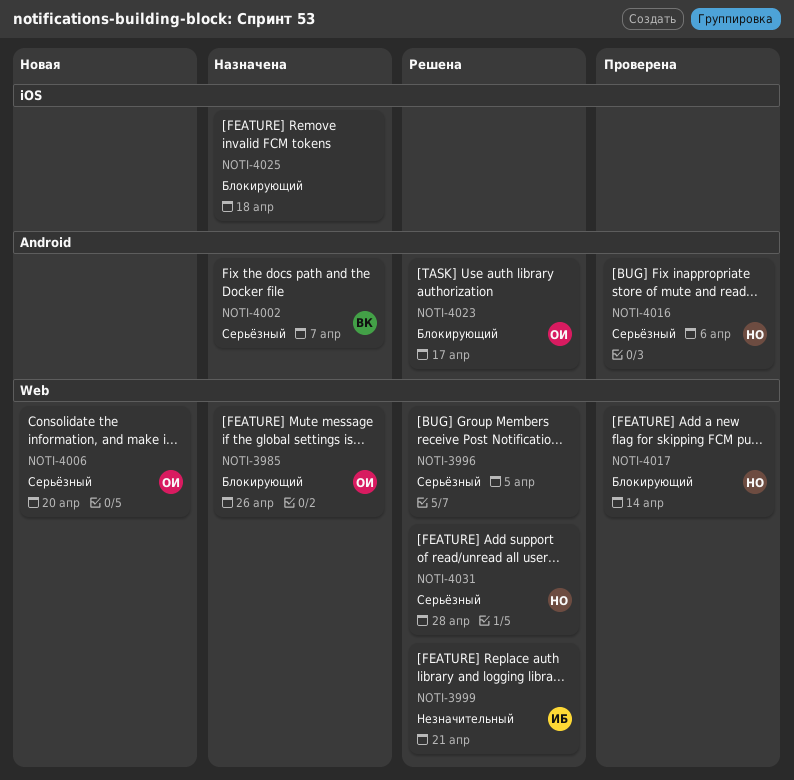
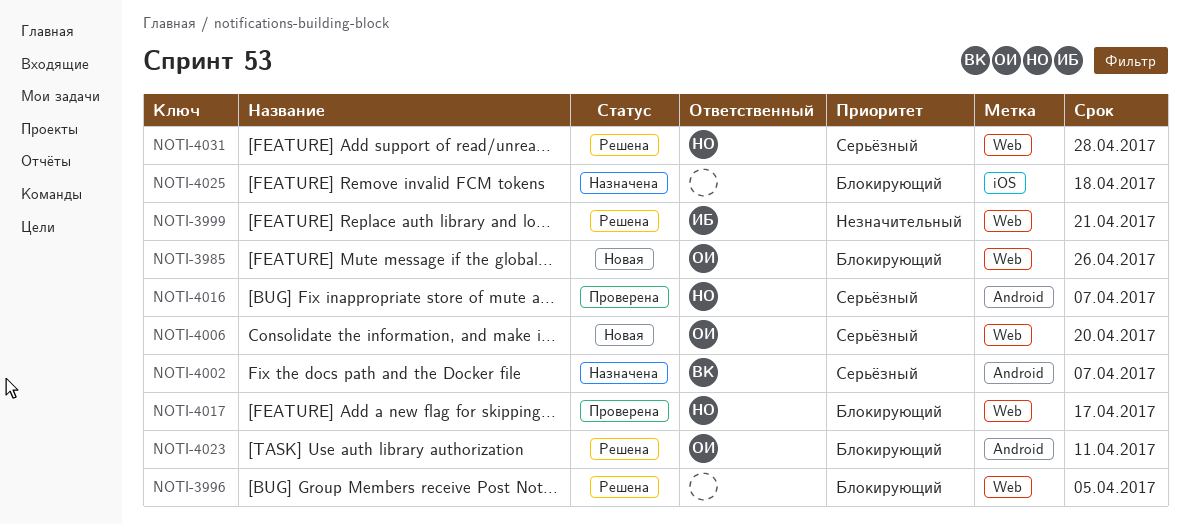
NOTI-3985, status: Назначена -> Новая
NOTI-3996, priority: Серьёзный -> Блокирующий
NOTI-4016, due: Apr 6 -> Apr 7
NOTI-4017, due: Apr 14 -> Apr 17
NOTI-4023, due: Apr 17 -> Apr 11

